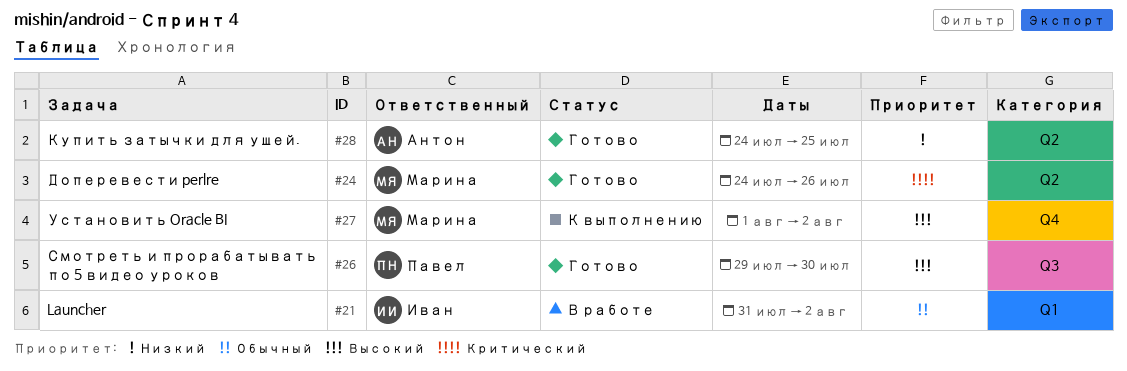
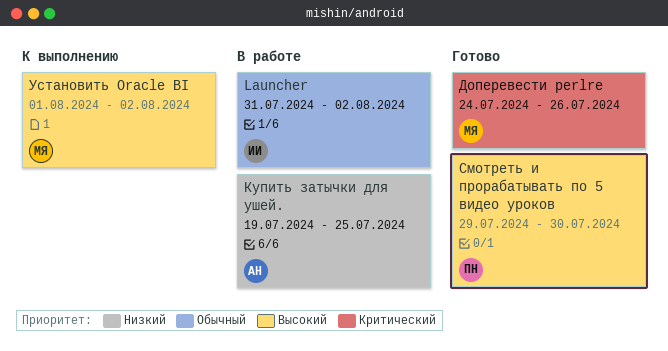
Купить затычки для ушей., status: Готово -> В работе
Купить затычки для ушей., start: Jul 24 -> Jul 19

